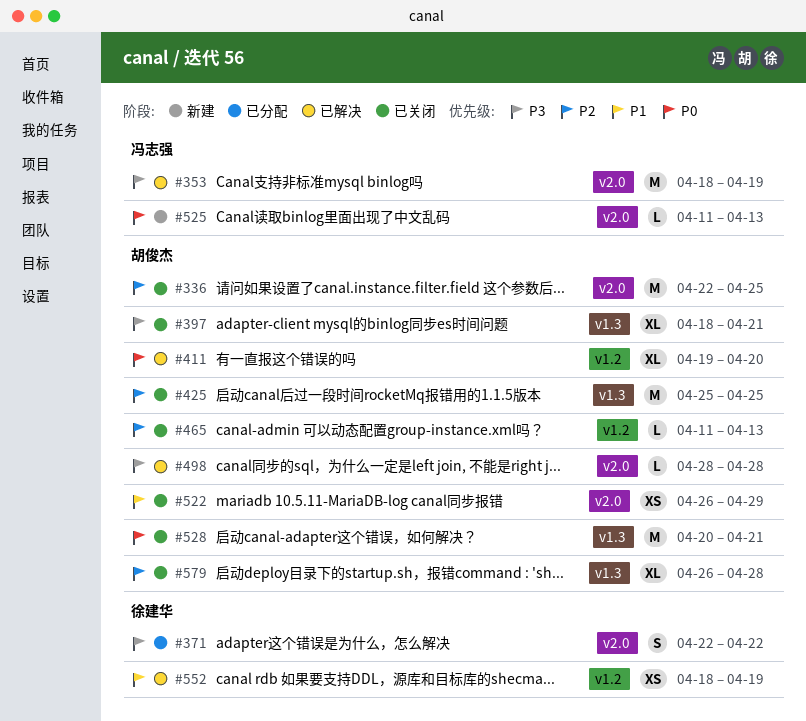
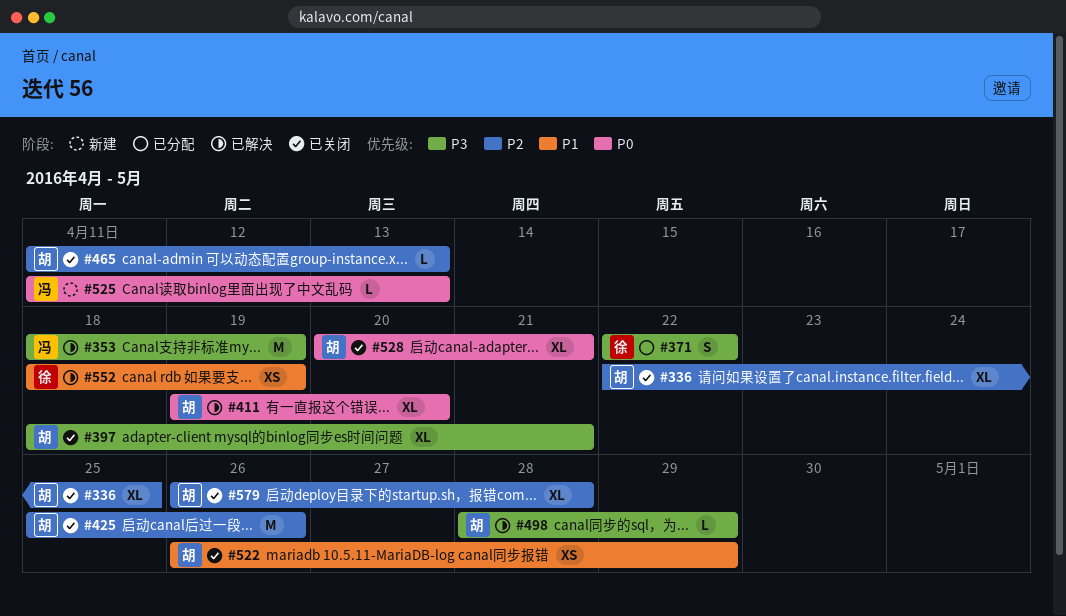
#336, estimate: M -> XL
#425, due: Apr 25 -> Apr 26
#498, due: Apr 28 -> Apr 29
#528, estimate: M -> XL

